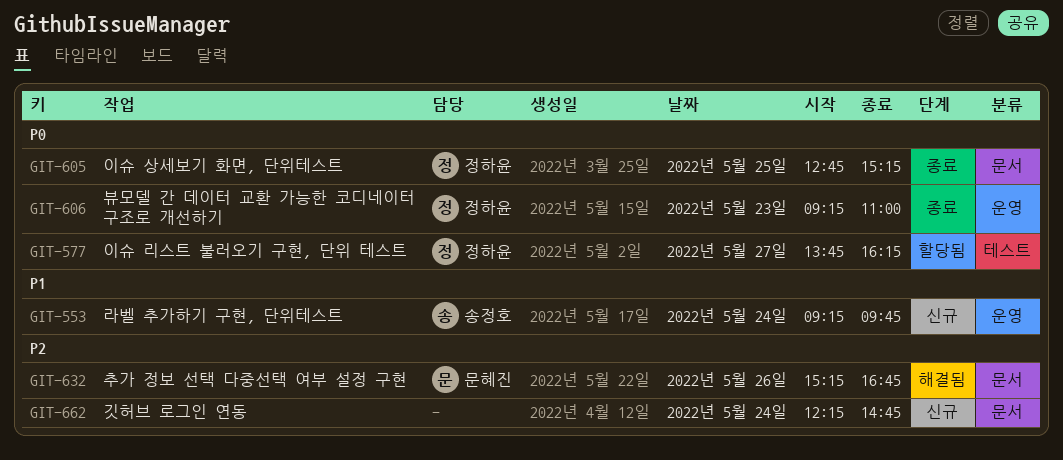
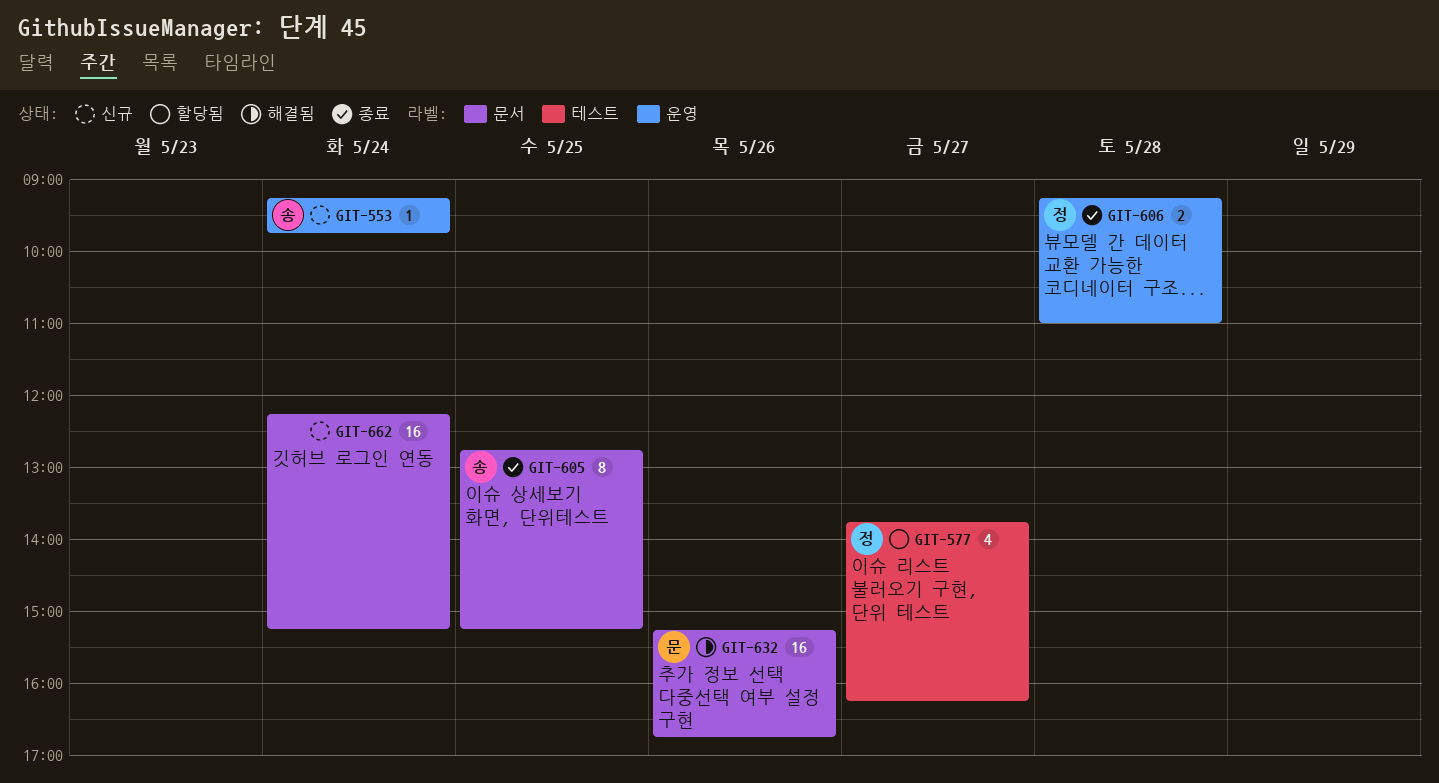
GIT-605, owner: 정하윤 -> 송정호
GIT-606, day: May 23 -> May 28
GIT-662, ends: 14:45 -> 15:15

